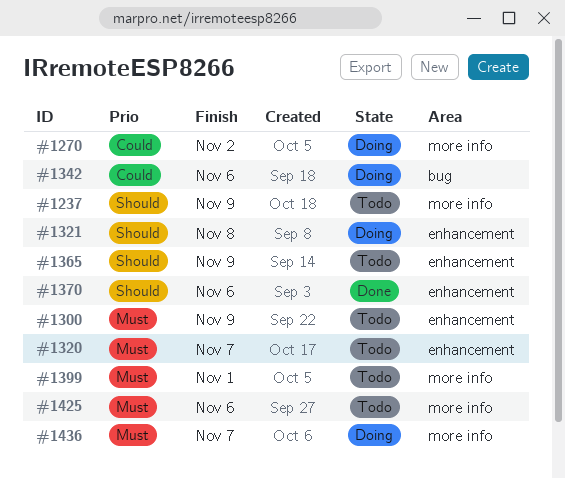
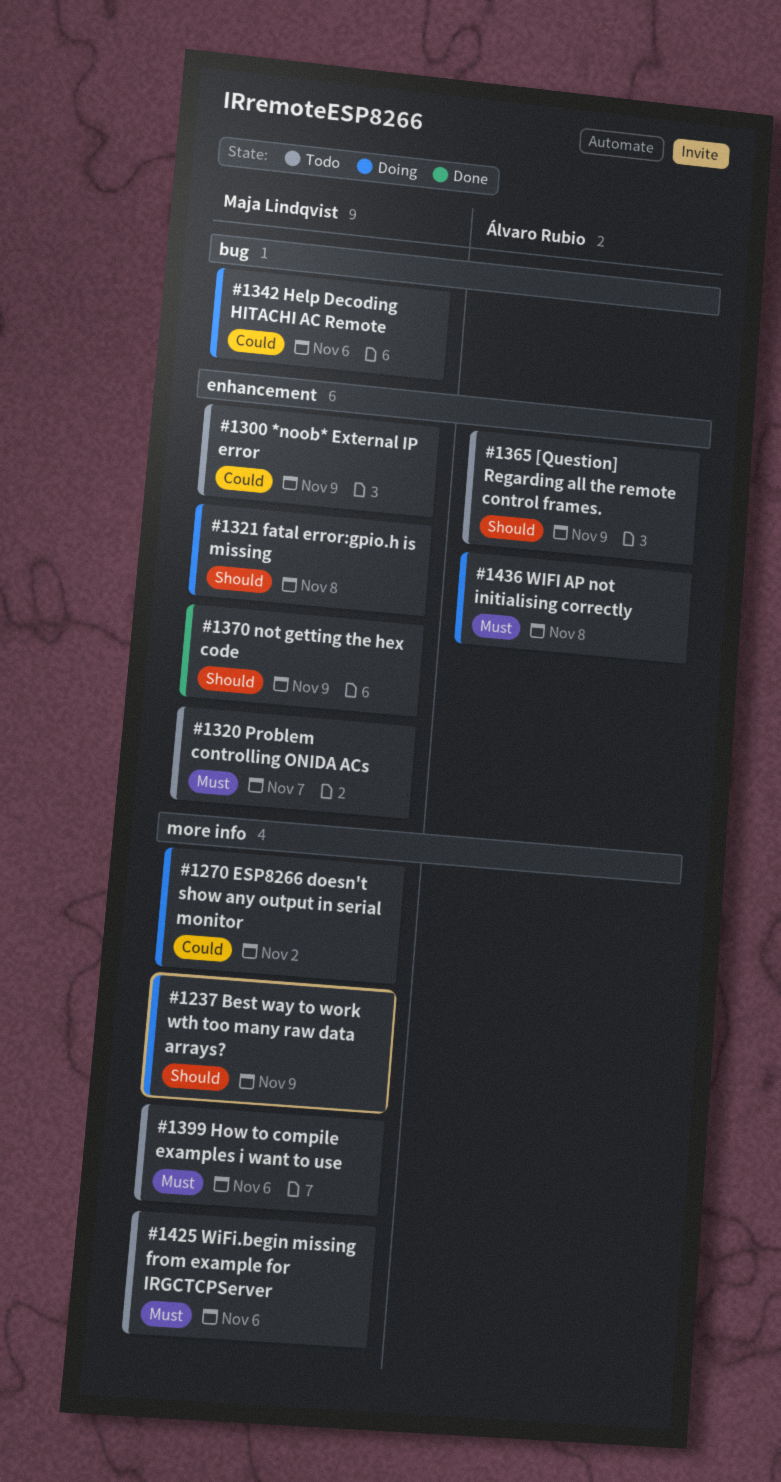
#1237, status: Todo -> Doing
#1300, priority: Must -> Could
#1370, due: Nov 6 -> Nov 9
#1399, due: Nov 1 -> Nov 6
#1436, label: more info -> enhancement
#1436, due: Nov 7 -> Nov 8

